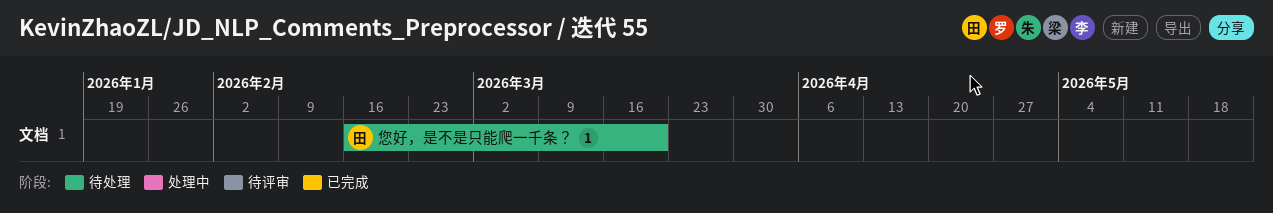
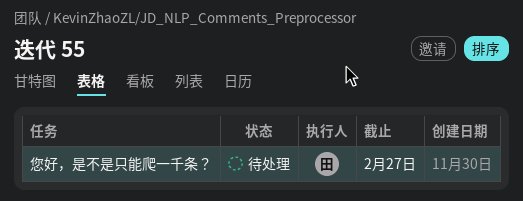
您好，是不是只能爬一千条？, due: Mar 20 -> Feb 27

